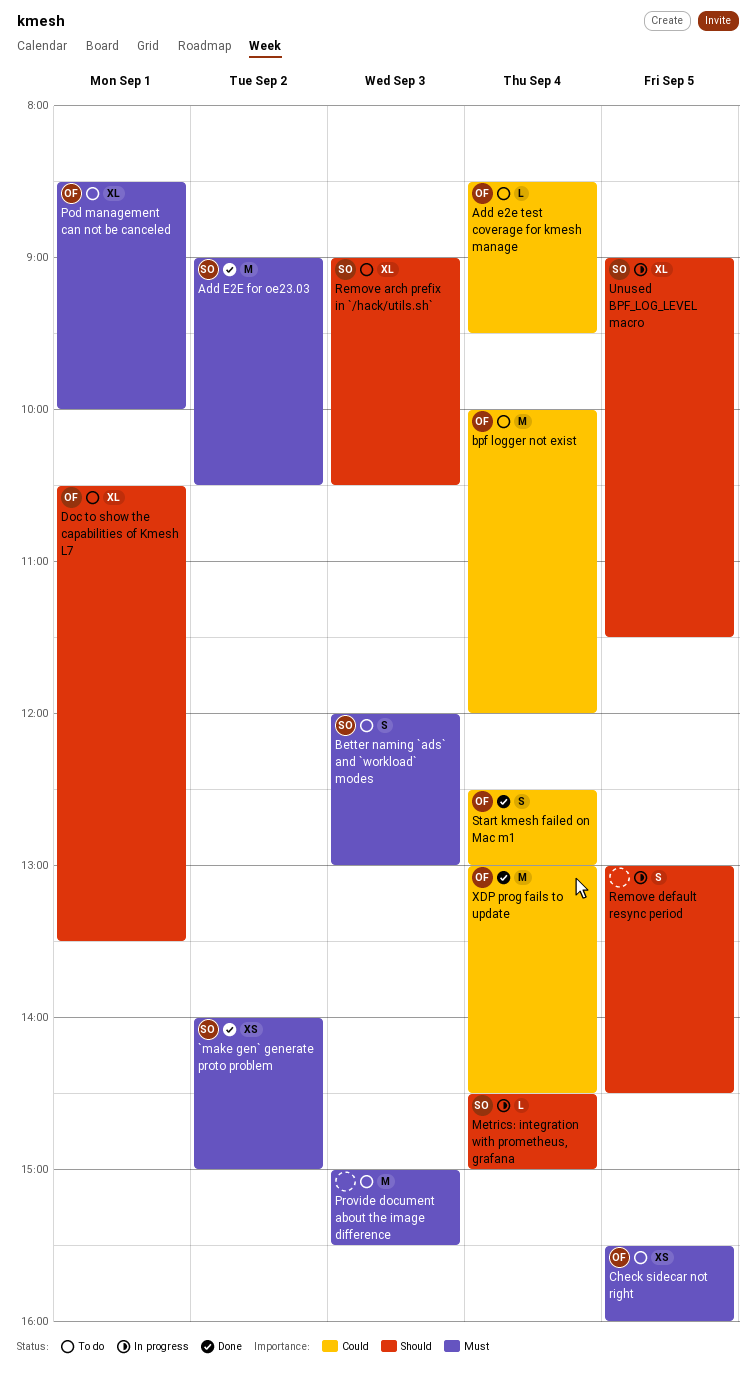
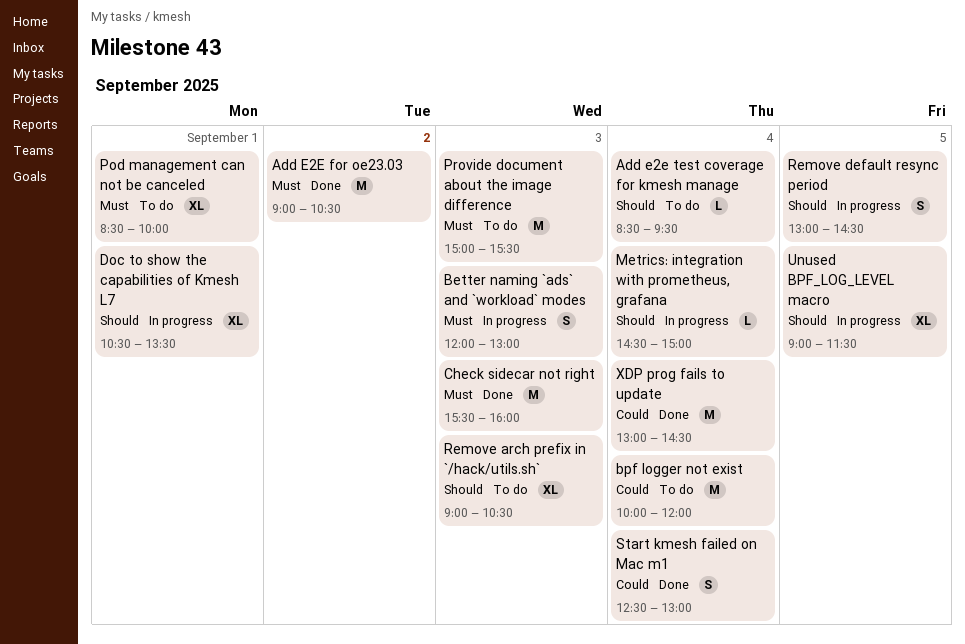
`make gen` generate proto problem: present -> none
Add e2e test coverage for kmesh manage, priority: Could -> Should
Better naming `ads` and `workload` modes, status: To do -> In progress
Check sidecar not right, status: To do -> Done
Check sidecar not right, estimate: XS -> M
Check sidecar not right, day: Sep 5 -> Sep 3
Doc to show the capabilities of Kmesh L7, status: To do -> In progress

